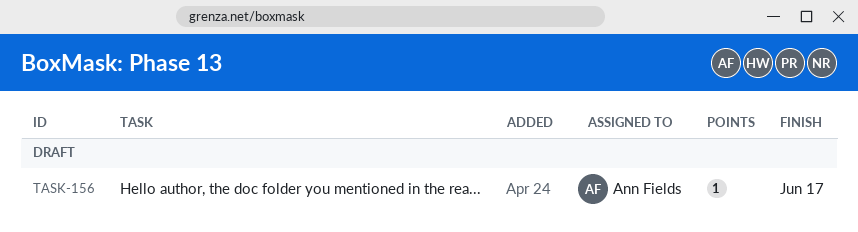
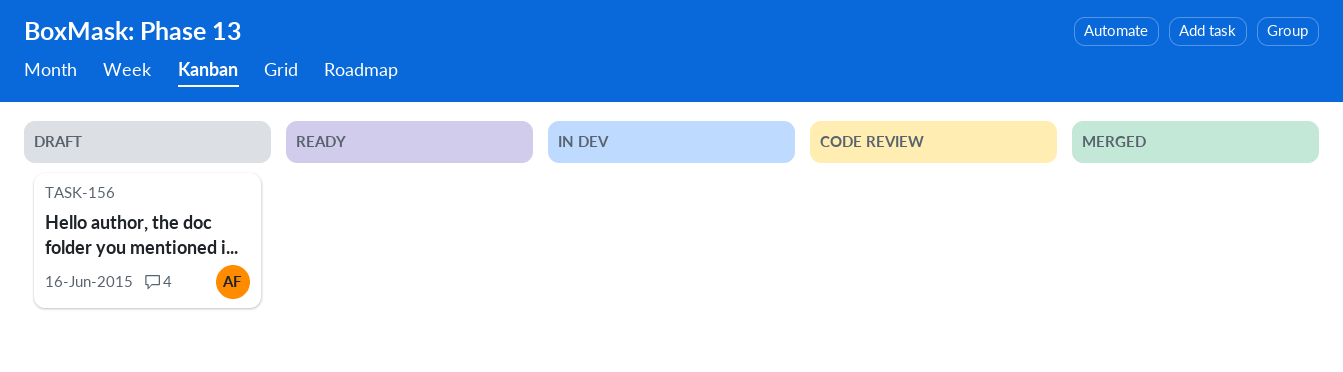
TASK-156, due: Jun 17 -> Jun 16

